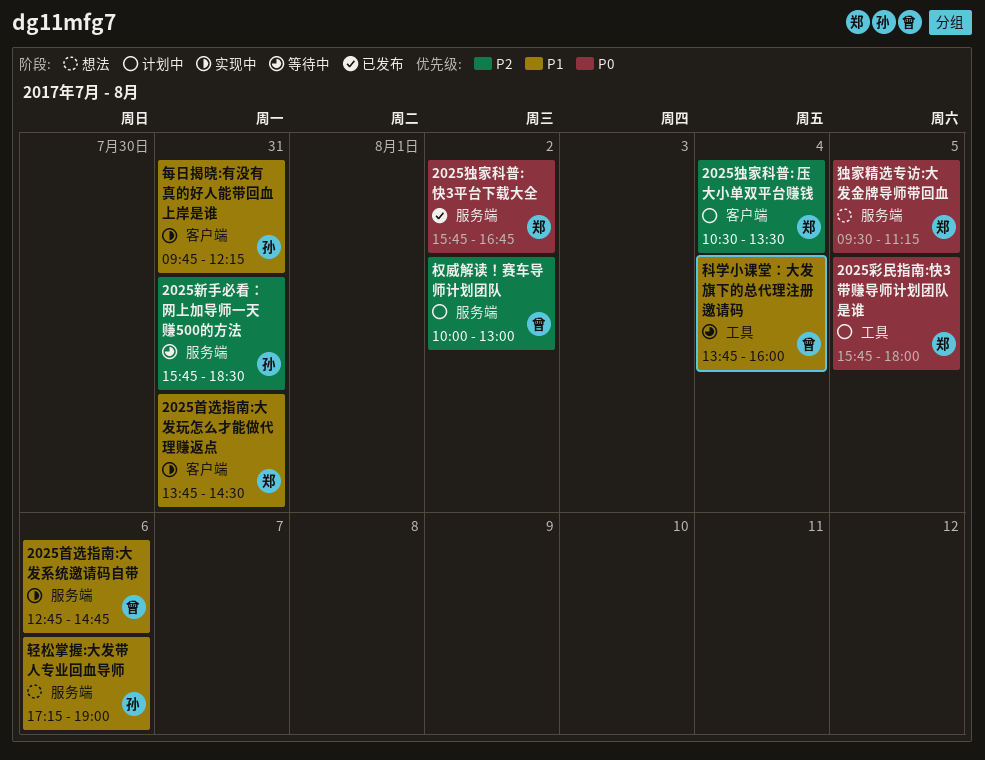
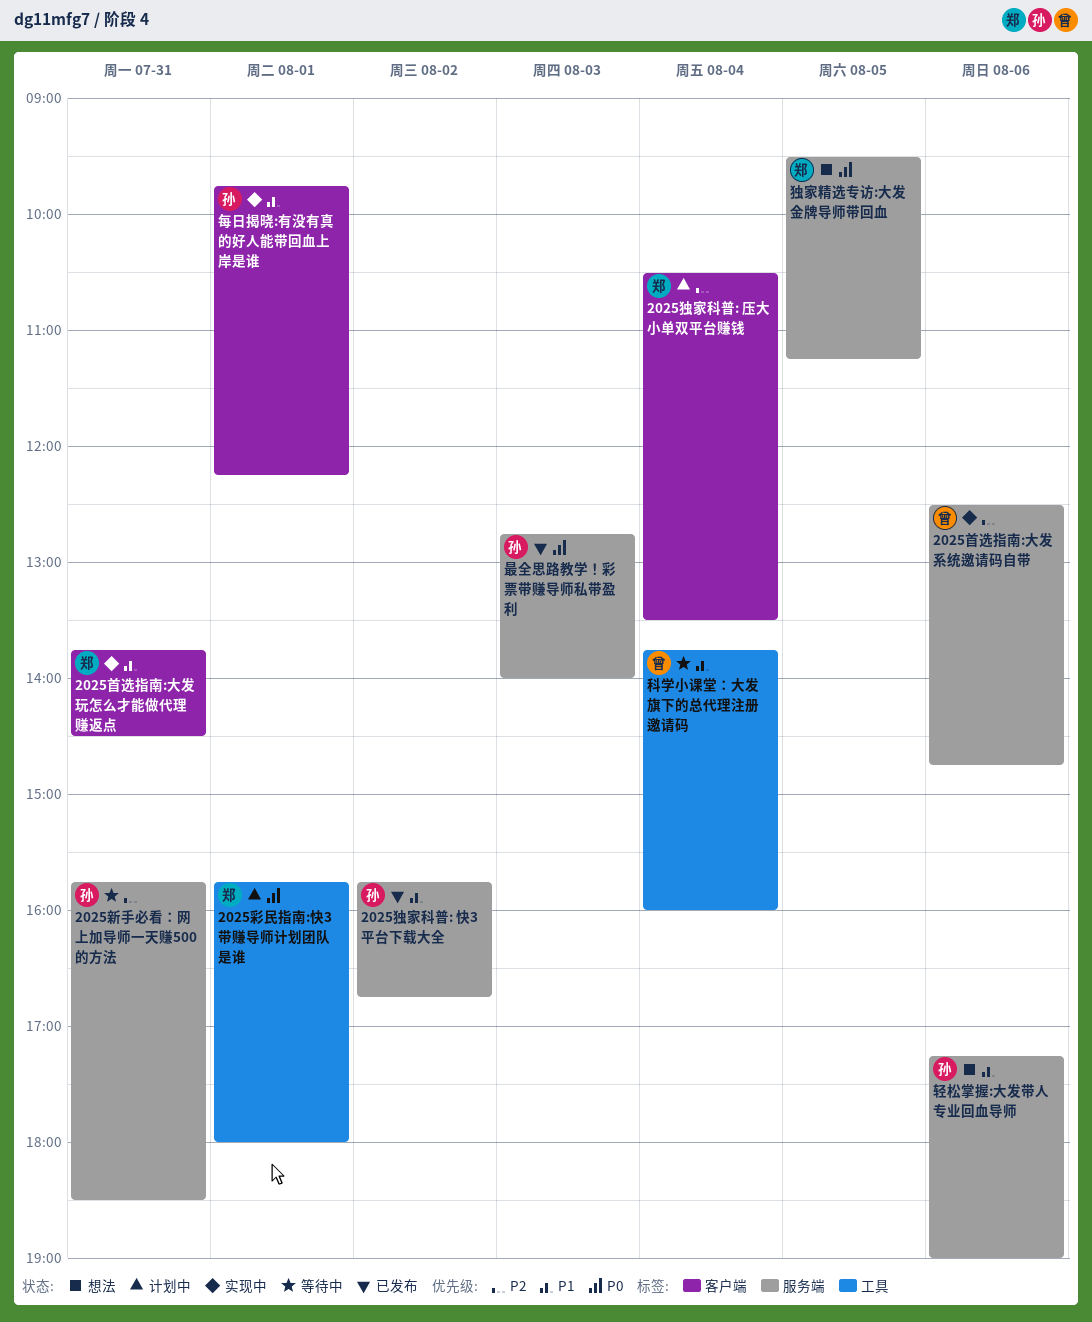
2025彩民指南:快3带赚导师计划团队是谁, day: Aug 5 -> Aug 1
2025独家科普: 快3平台下载大全, owner: 郑 -> 孙
2025独家科普: 快3平台下载大全, priority: P0 -> P1
2025首选指南:大发系统邀请码自带, priority: P1 -> P2
2025首选指南:大发系统邀请码自带, begins: 12:45 -> 12:30
最全思路教学！彩票带赚导师私带盈利: none -> present
权威解读！赛车导师计划团队: present -> none
每日揭晓:有没有真的好人能带回血上岸是谁, day: Jul 31 -> Aug 1

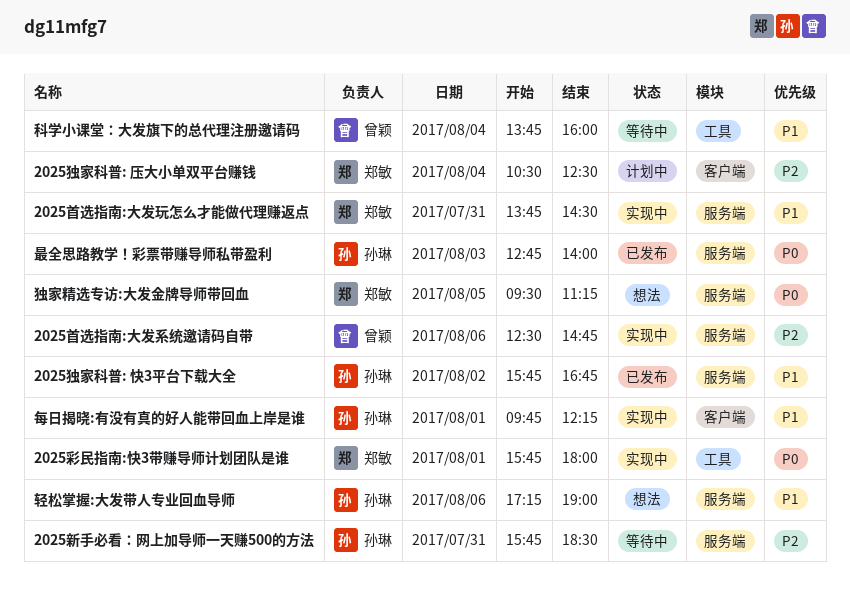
2025彩民指南:快3带赚导师计划团队是谁, status: 计划中 -> 实现中
2025独家科普: 压大小单双平台赚钱, ends: 13:30 -> 12:30
2025首选指南:大发玩怎么才能做代理赚返点, label: 客户端 -> 服务端

